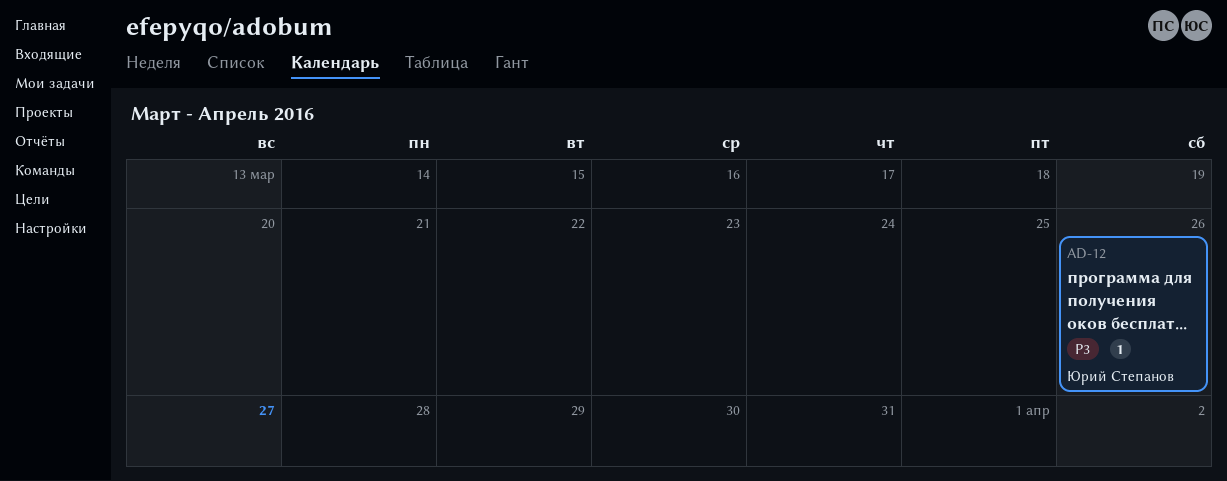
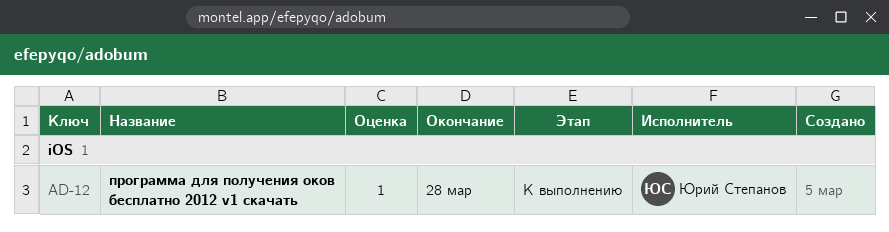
AD-12, due: Mar 26 -> Mar 28

